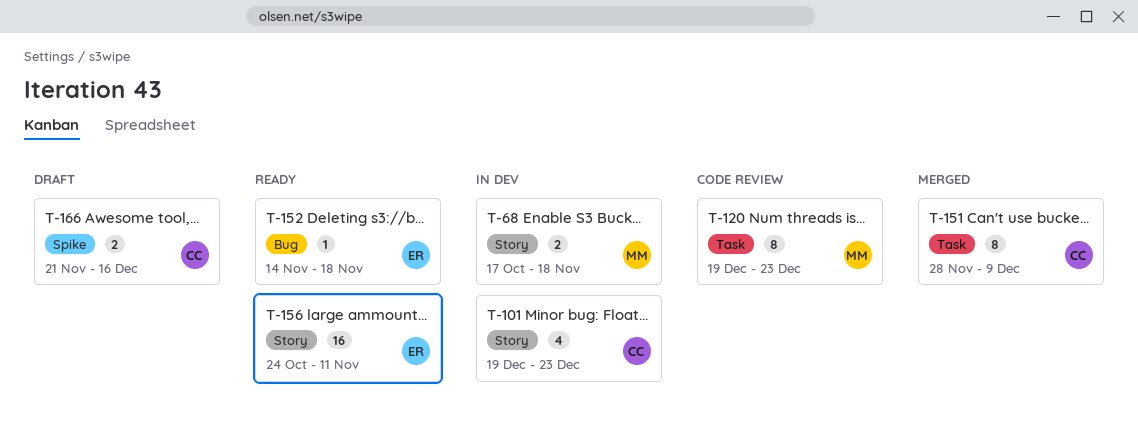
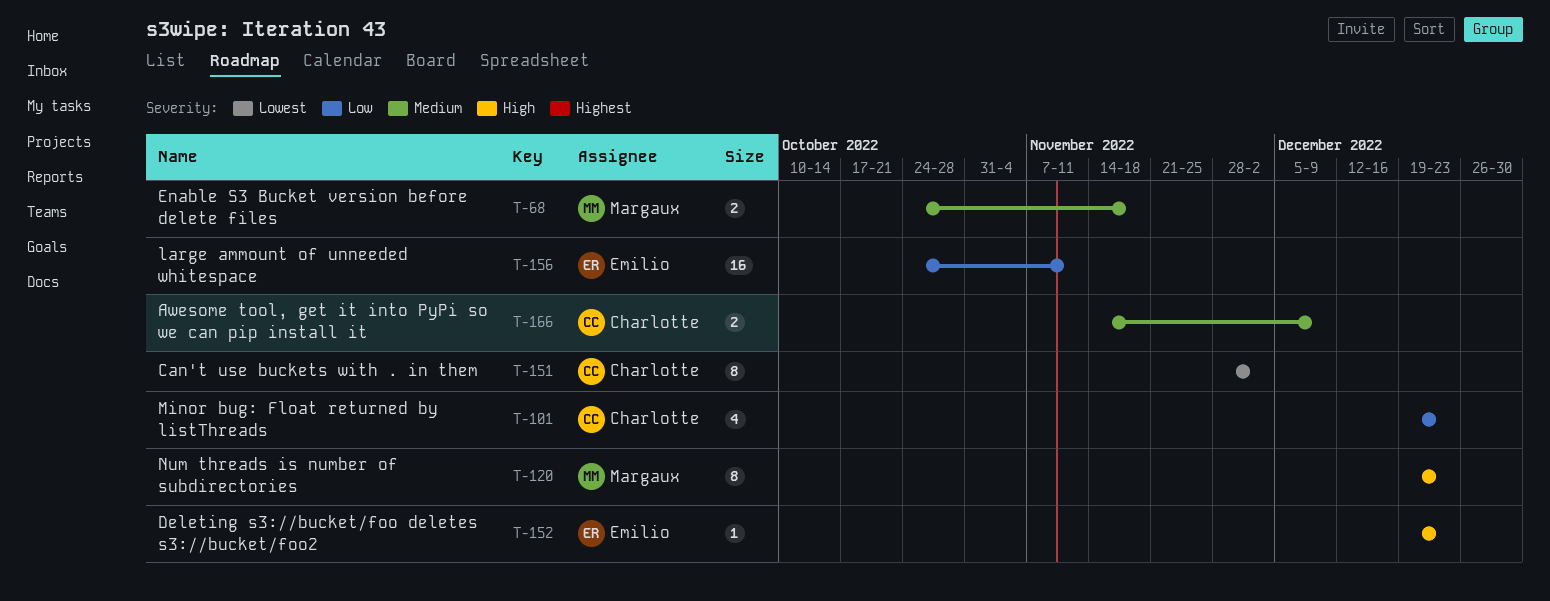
T-68, start: Oct 17 -> Oct 24
T-151, due: Dec 9 -> Dec 2
T-152, start: Nov 14 -> Dec 19
T-152, due: Nov 18 -> Dec 23
T-166, start: Nov 21 -> Nov 14
T-166, due: Dec 16 -> Dec 9

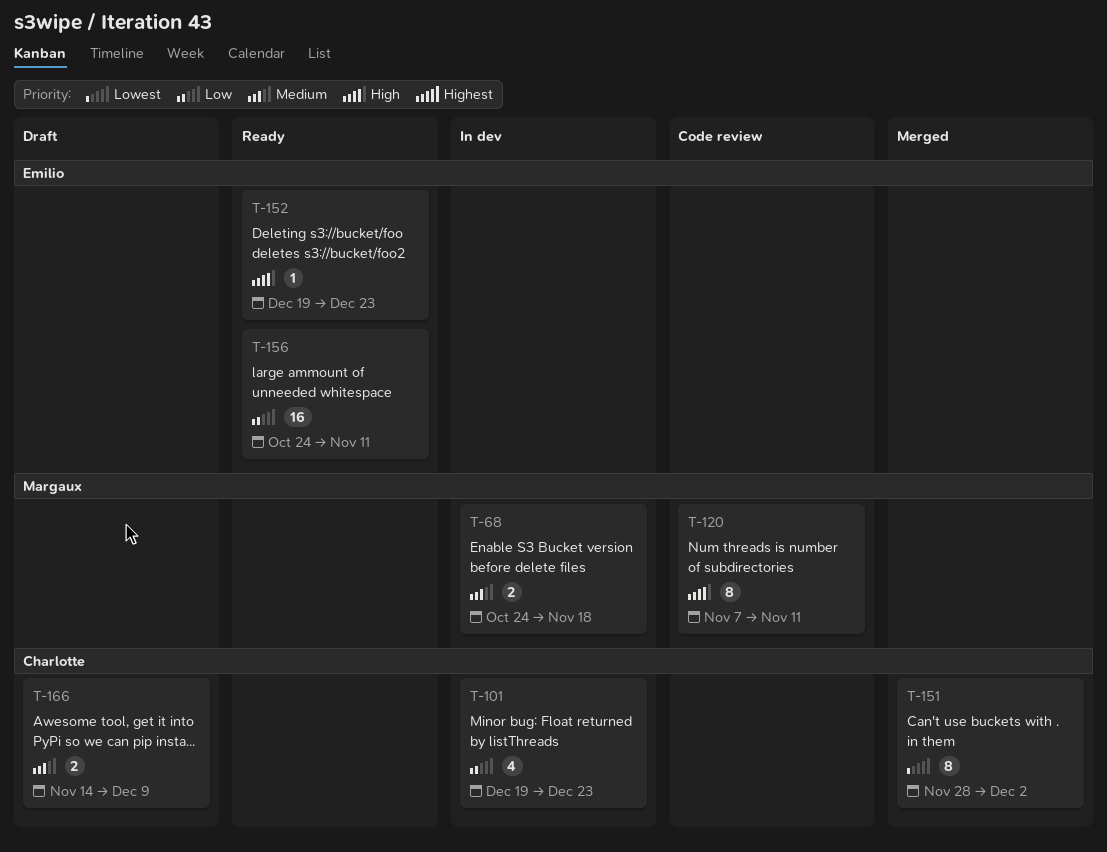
T-120, start: Dec 19 -> Nov 7
T-120, due: Dec 23 -> Nov 11

